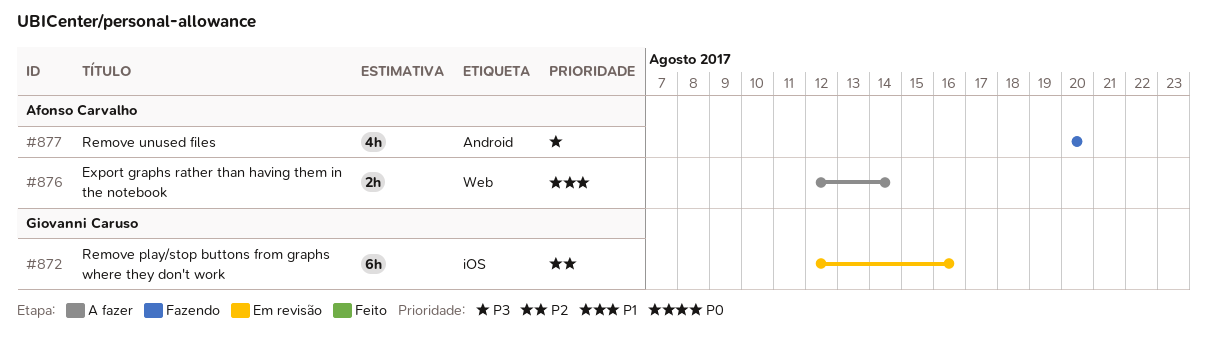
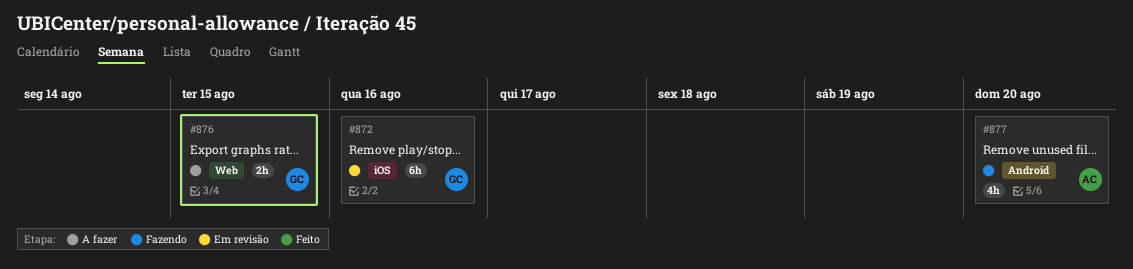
#876, owner: Afonso Carvalho -> Giovanni Caruso
#876, due: Aug 14 -> Aug 15

